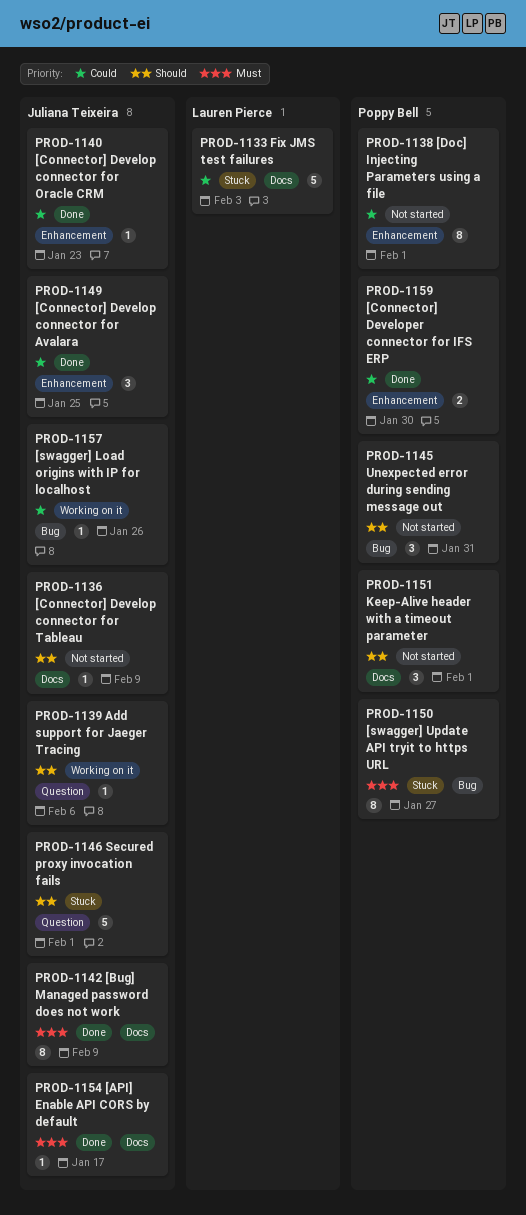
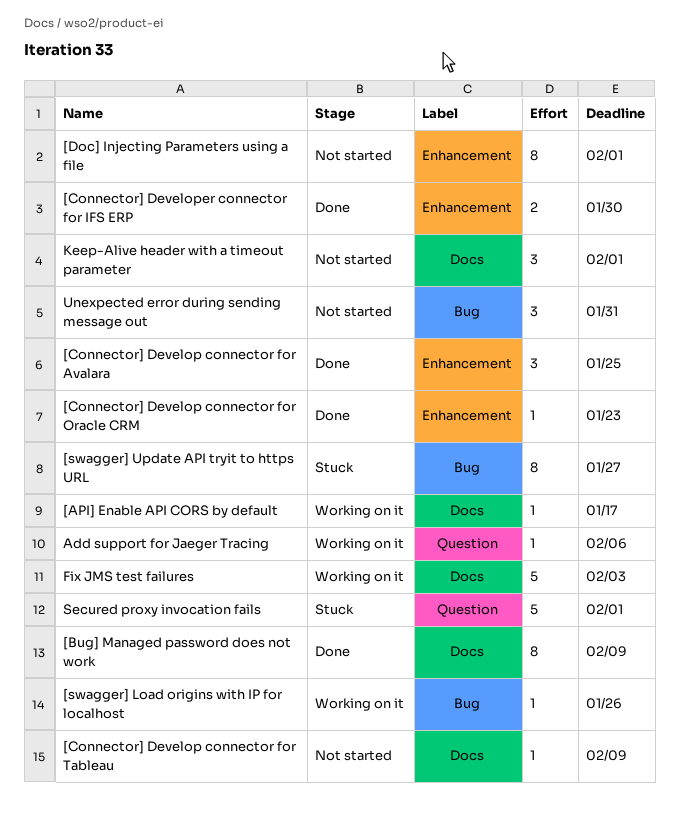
[API] Enable API CORS by default, status: Done -> Working on it
Fix JMS test failures, status: Stuck -> Working on it

